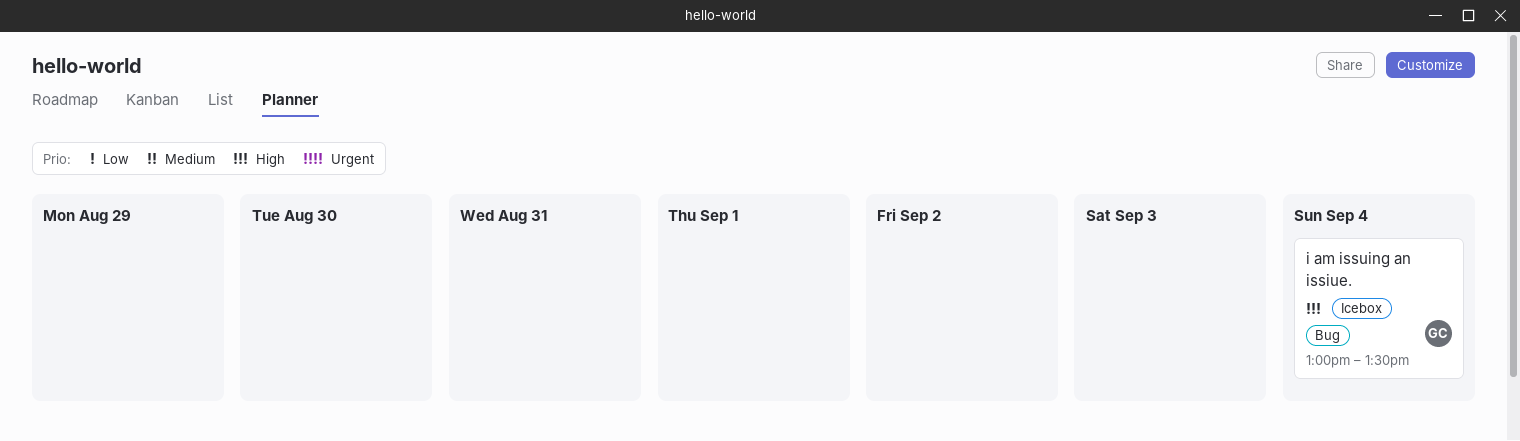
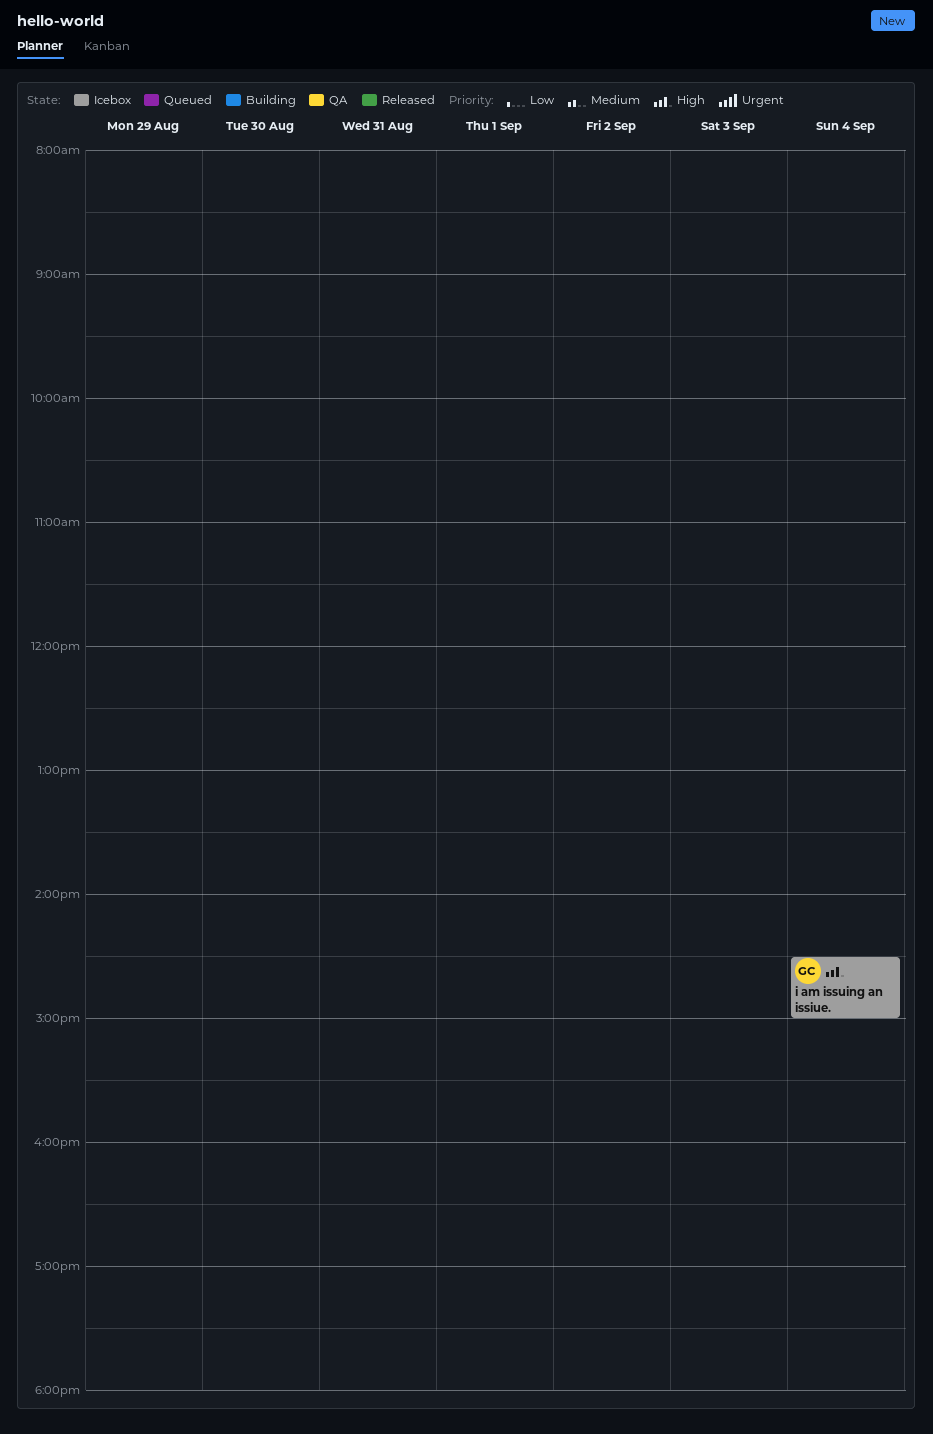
i am issuing an issiue., begins: 13:00 -> 14:30
i am issuing an issiue., ends: 13:30 -> 15:00

